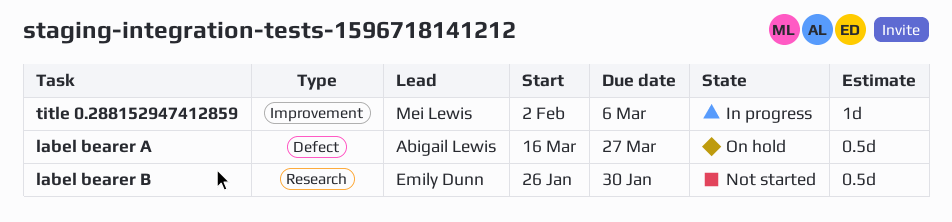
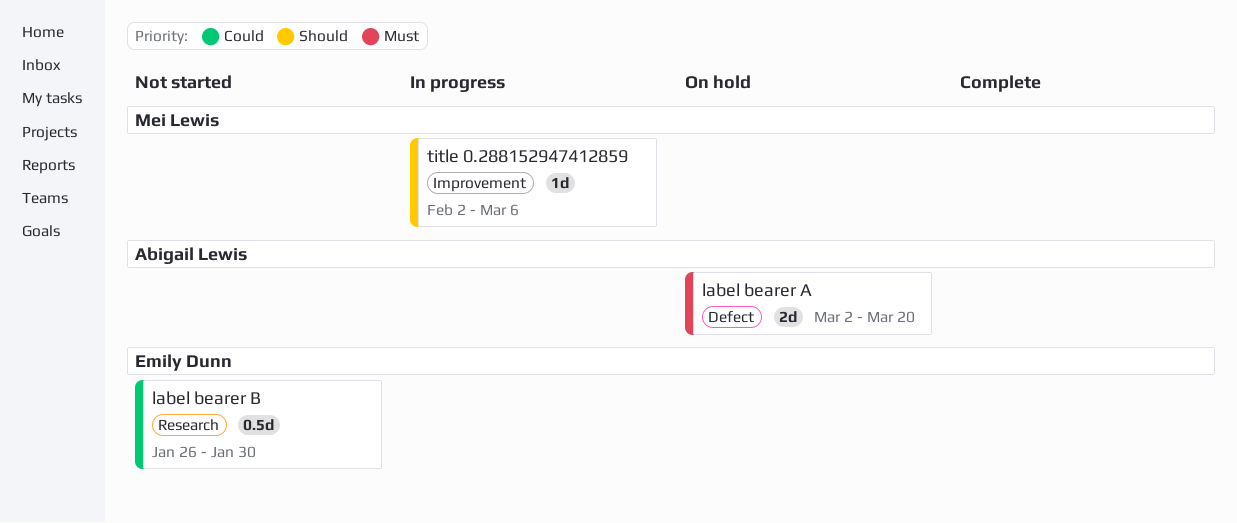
label bearer A, estimate: 0.5d -> 2d
label bearer A, start: Mar 16 -> Mar 2
label bearer A, due: Mar 27 -> Mar 20

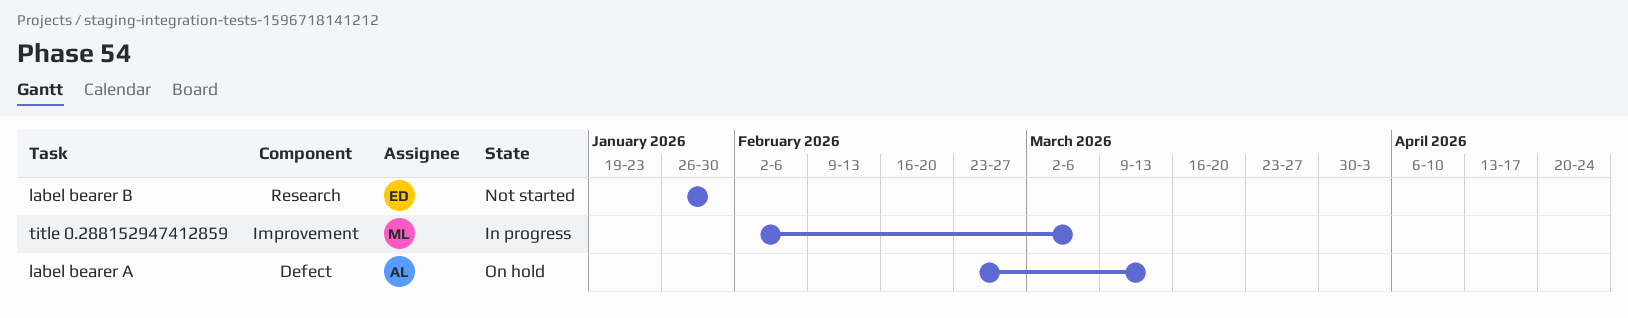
label bearer A, start: Mar 2 -> Feb 23
label bearer A, due: Mar 20 -> Mar 13

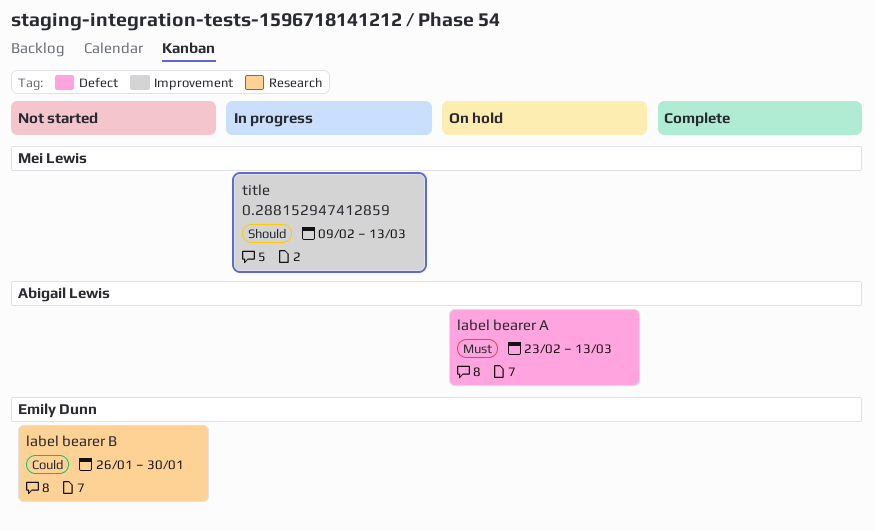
title 0.288152947412859, start: Feb 2 -> Feb 9
title 0.288152947412859, due: Mar 6 -> Mar 13

